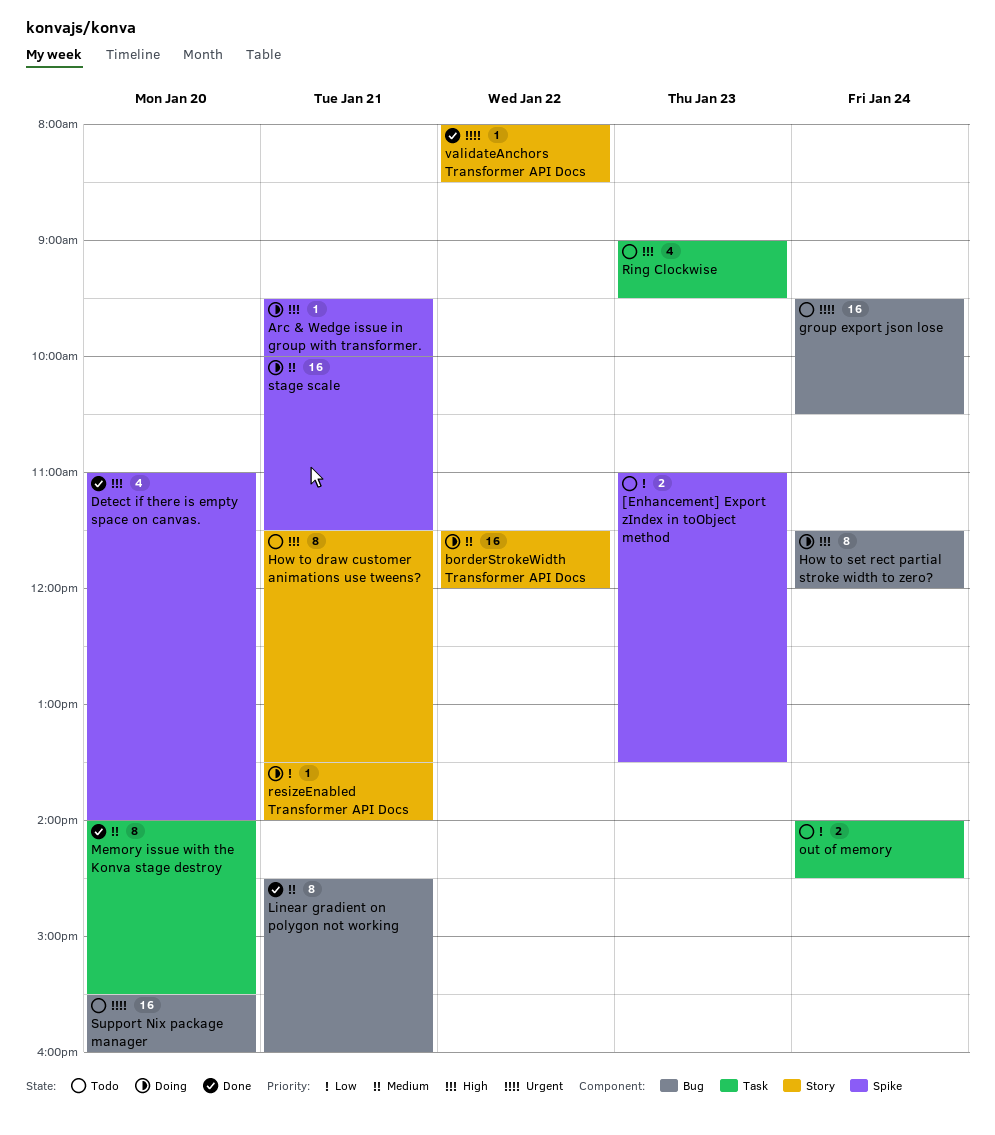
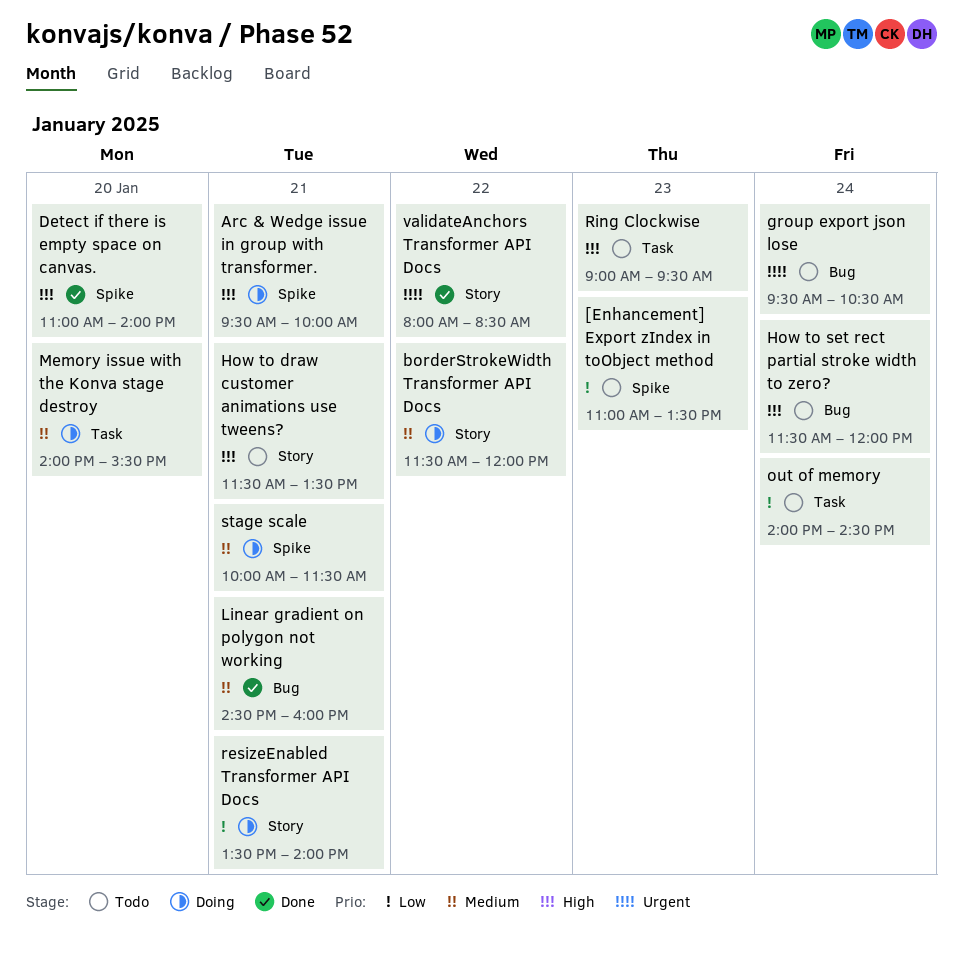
How to set rect partial stroke width to zero?, status: Doing -> Todo
Memory issue with the Konva stage destroy, status: Done -> Doing
Support Nix package manager: present -> none

